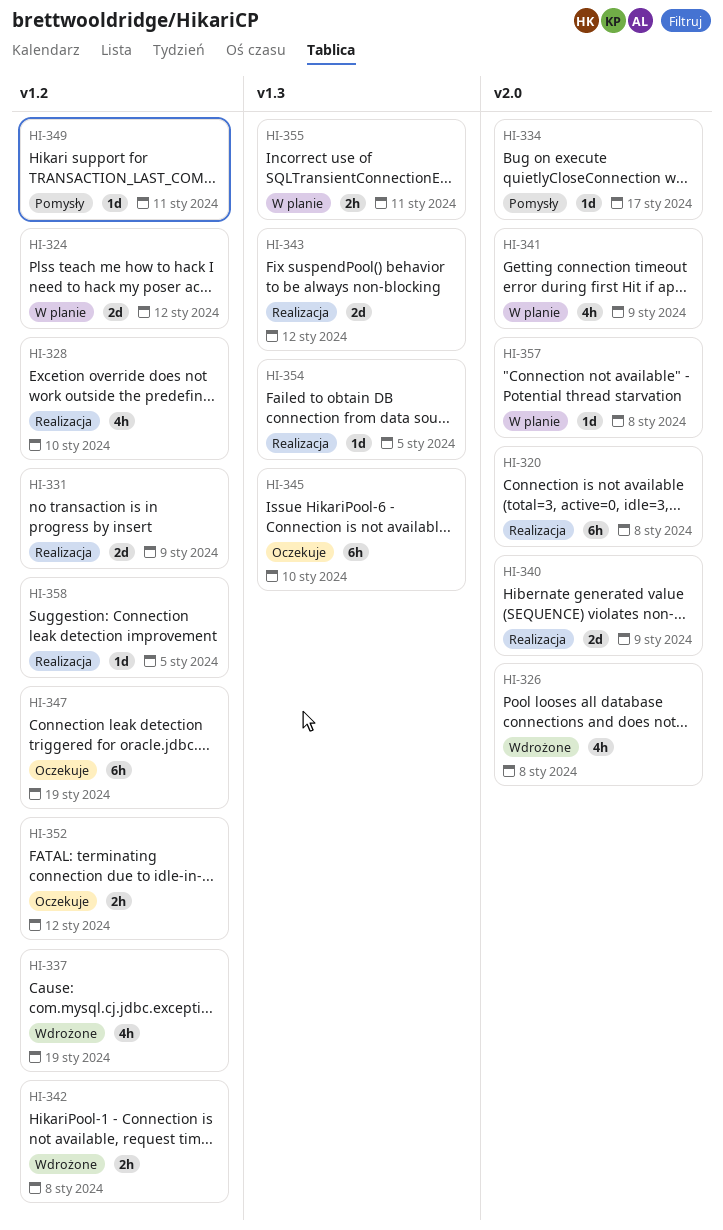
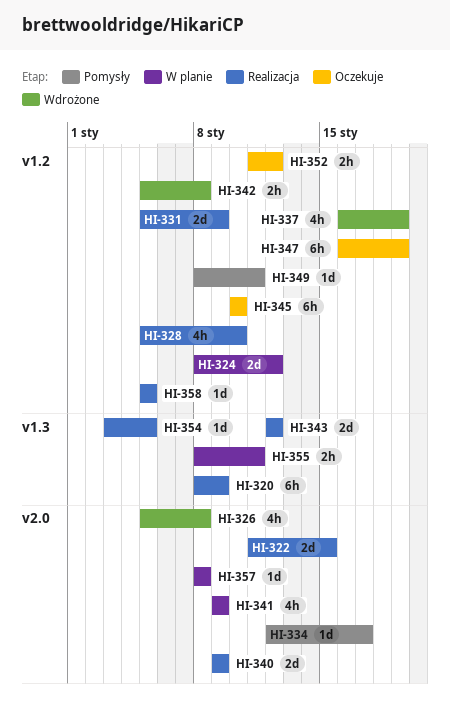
HI-320, label: v2.0 -> v1.3
HI-320, due: Jan 8 -> Jan 9
HI-322: none -> present
HI-345, label: v1.3 -> v1.2

